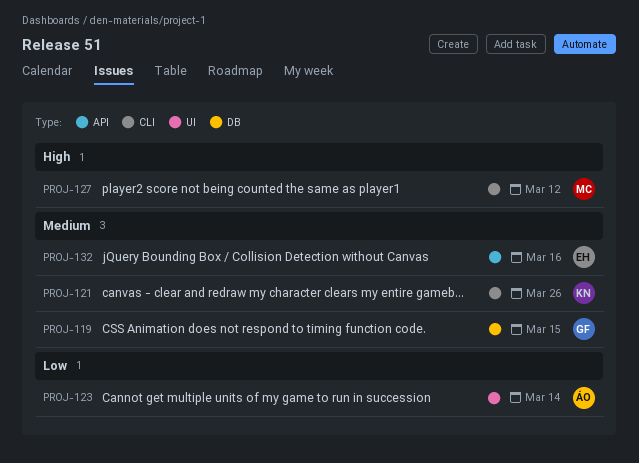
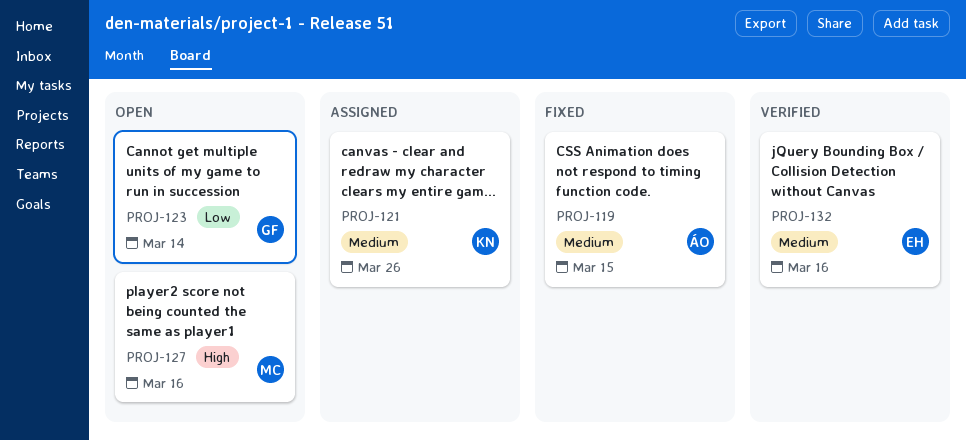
PROJ-119, owner: GF -> ÁO
PROJ-123, owner: ÁO -> GF
PROJ-127, due: Mar 12 -> Mar 16

